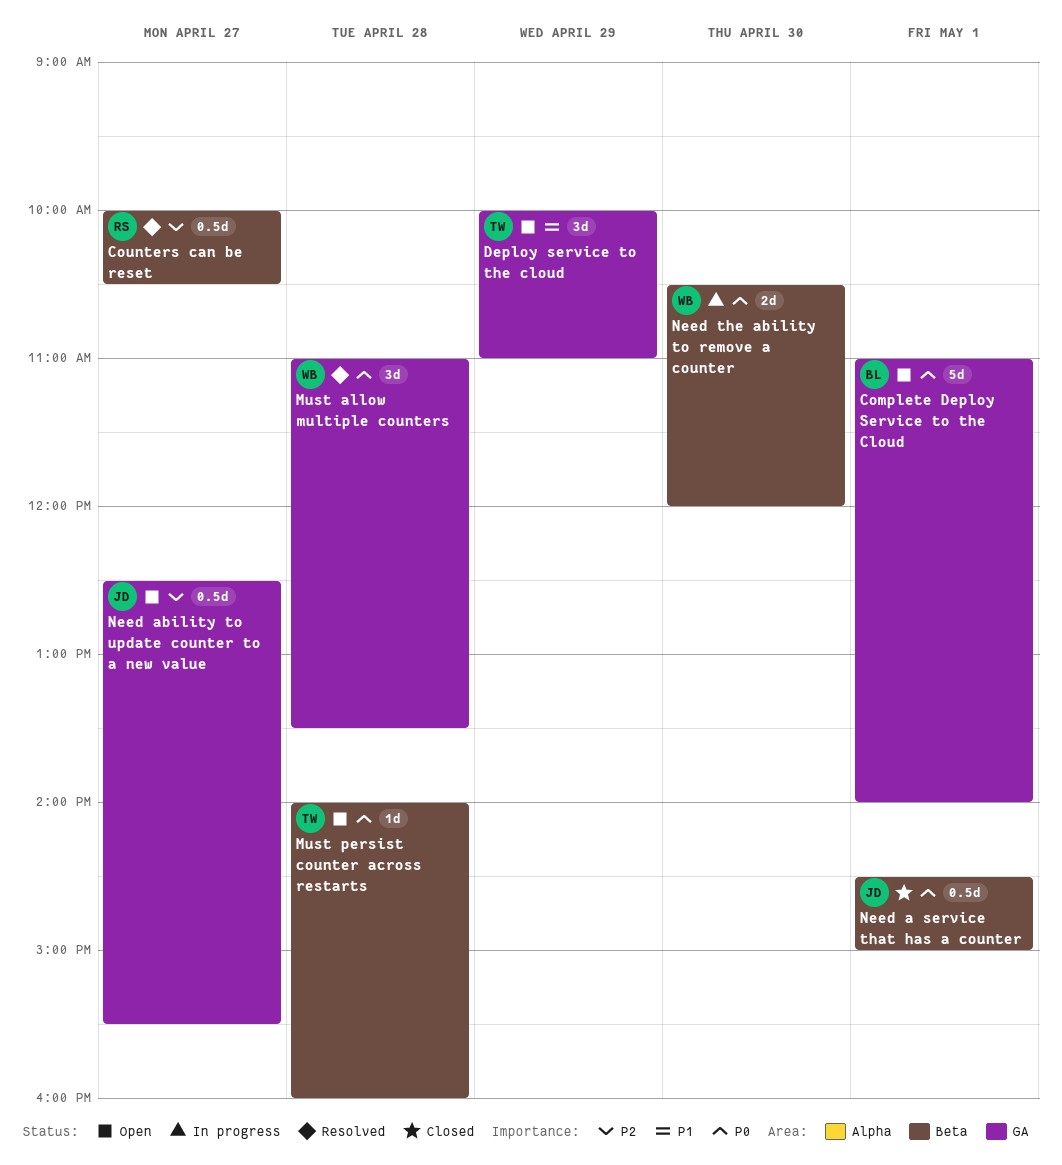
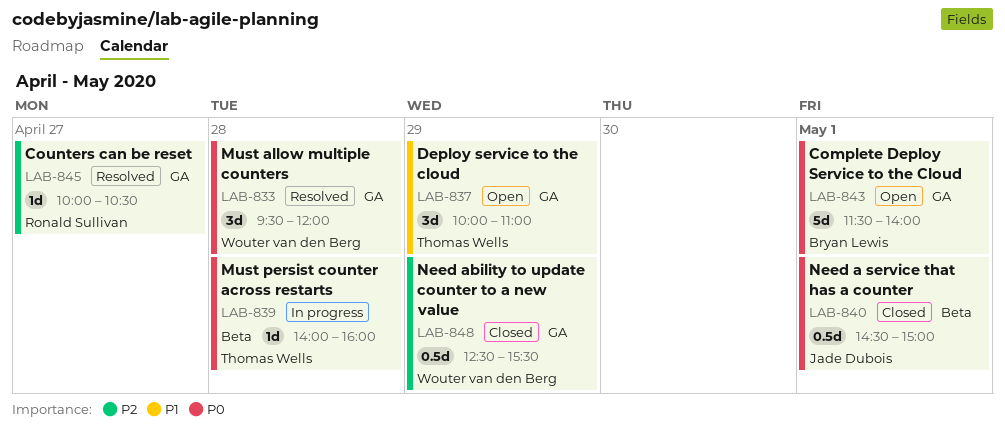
Complete Deploy Service to the Cloud, begins: 11:00 -> 11:30
Counters can be reset, label: Beta -> GA
Counters can be reset, estimate: 0.5d -> 1d
Must allow multiple counters, begins: 11:00 -> 09:30
Must allow multiple counters, ends: 13:30 -> 12:00
Must persist counter across restarts, status: Open -> In progress
Need ability to update counter to a new value, status: Open -> Closed
Need ability to update counter to a new value, owner: Jade Dubois -> Wouter van den Berg
Need ability to update counter to a new value, day: Apr 27 -> Apr 29
Need the ability to remove a counter: present -> none

